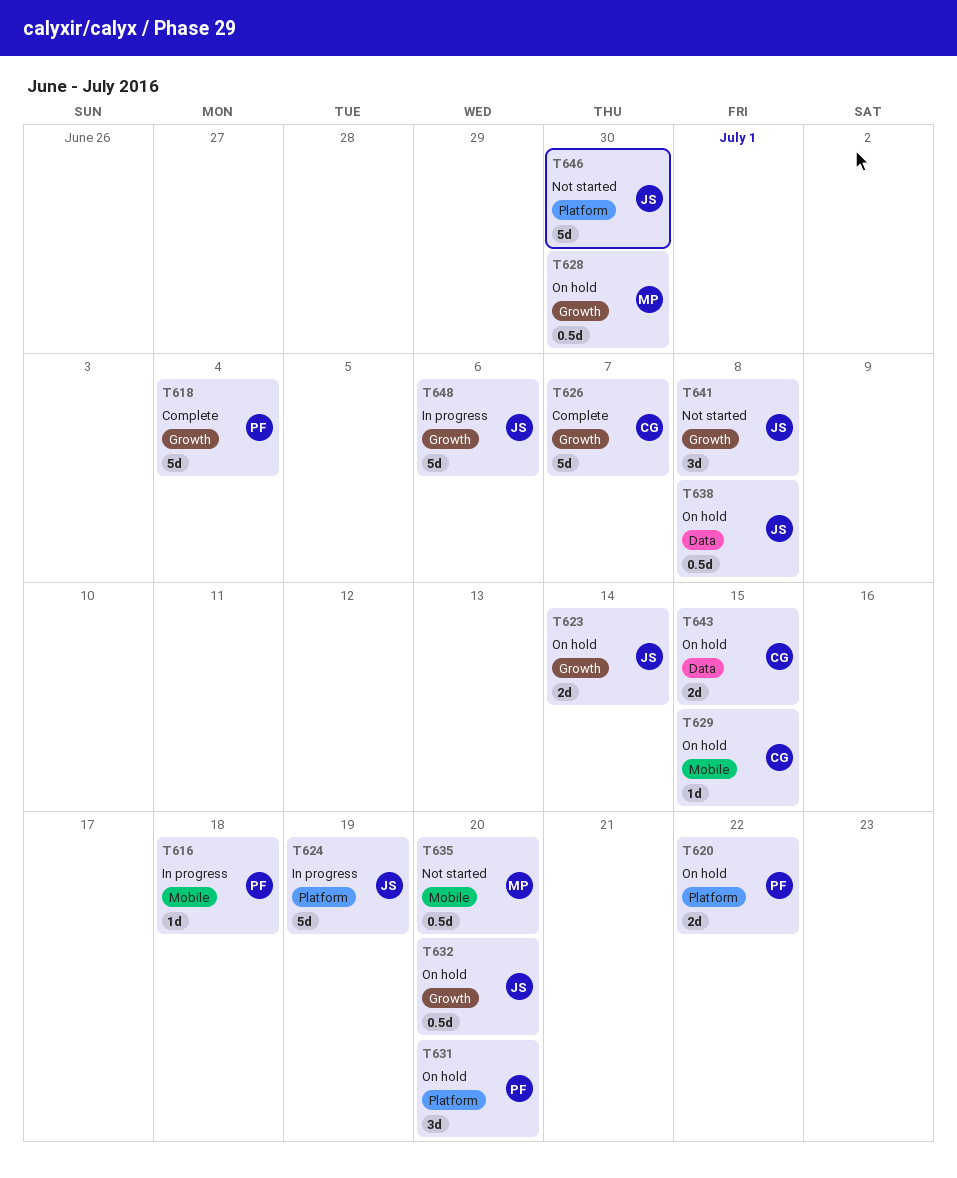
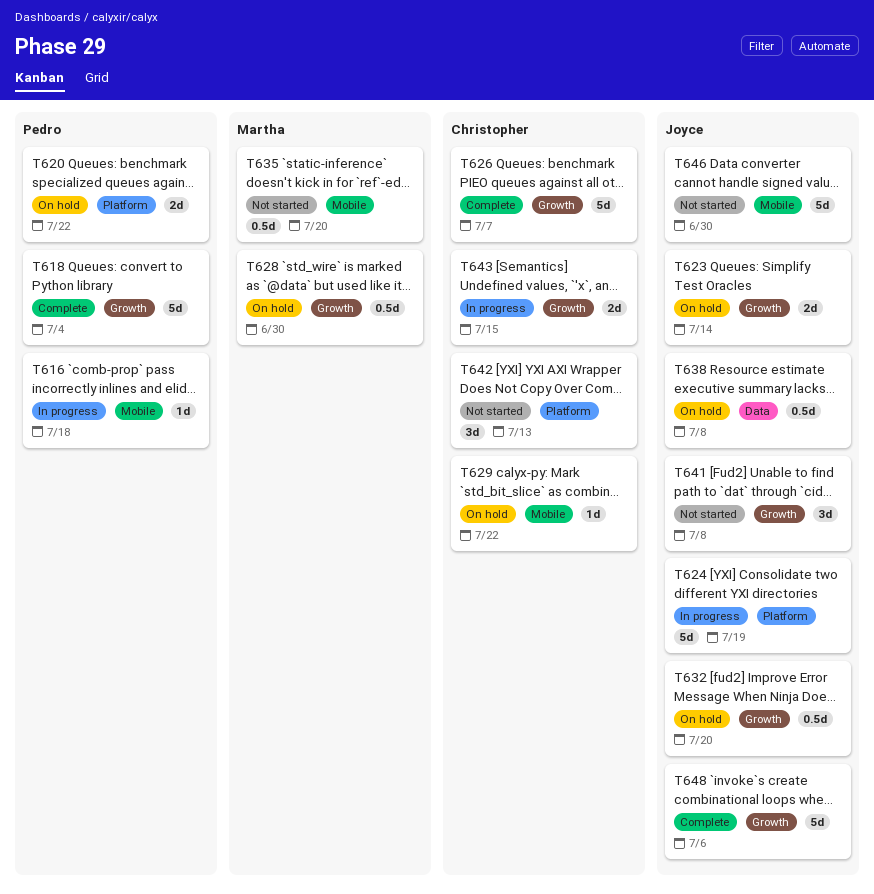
T629, due: Jul 15 -> Jul 22
T631: present -> none
T642: none -> present
T643, status: On hold -> In progress
T643, label: Data -> Growth
T646, label: Platform -> Mobile
T648, status: In progress -> Complete

